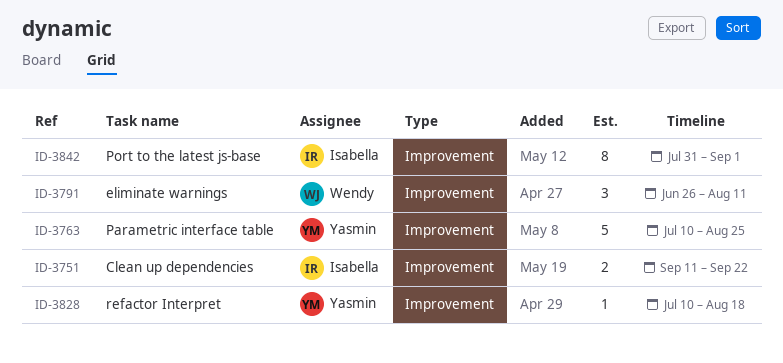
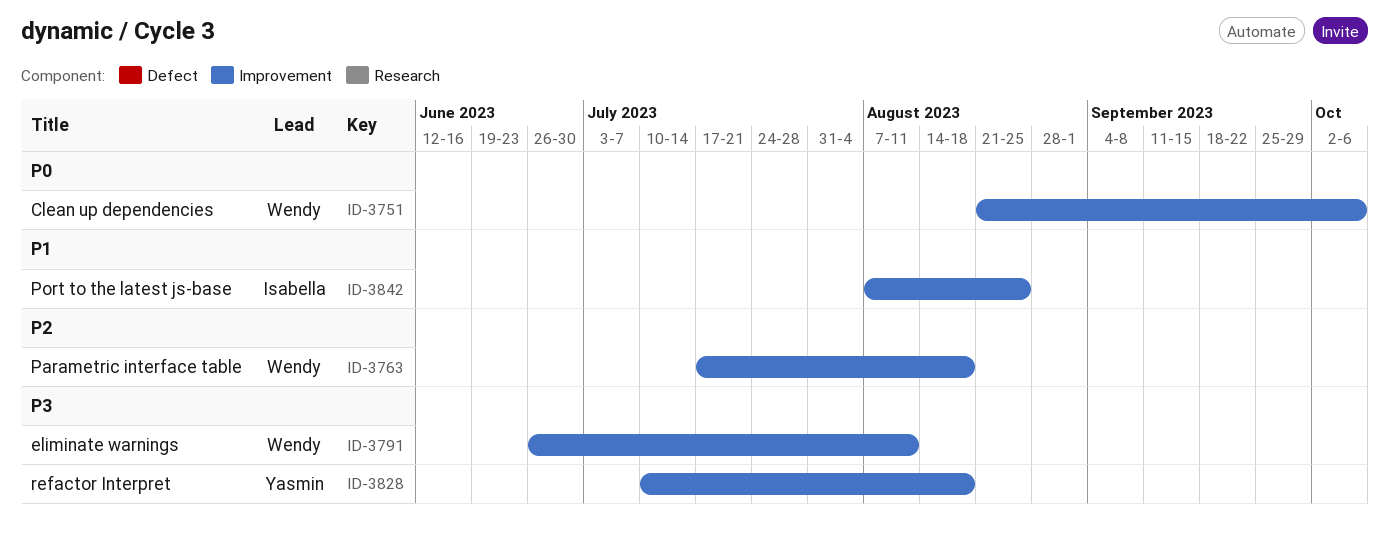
ID-3751, owner: Isabella -> Wendy
ID-3751, start: Sep 11 -> Aug 21
ID-3751, due: Sep 22 -> Oct 6
ID-3763, owner: Yasmin -> Wendy
ID-3763, start: Jul 10 -> Jul 17
ID-3763, due: Aug 25 -> Aug 18
ID-3842, start: Jul 31 -> Aug 7
ID-3842, due: Sep 1 -> Aug 25

